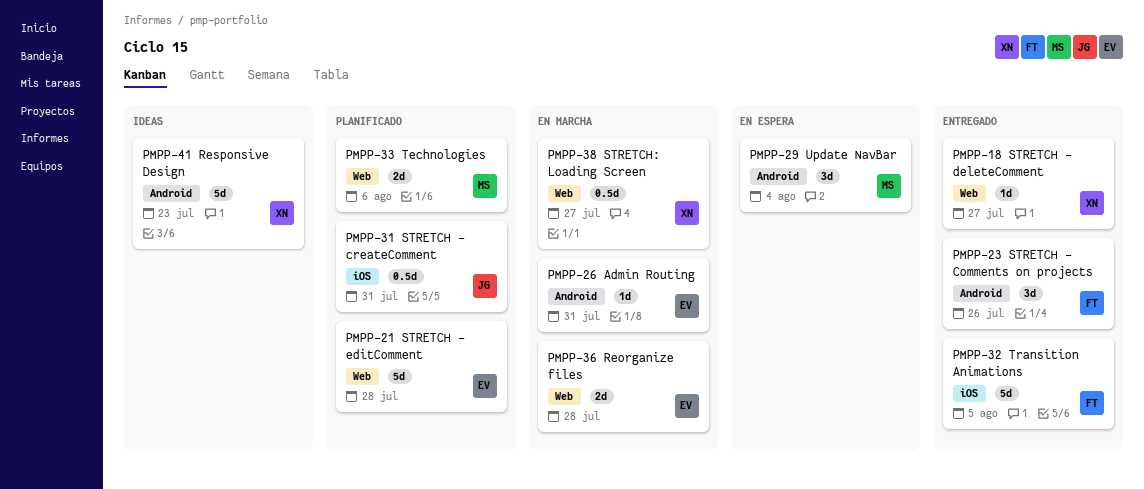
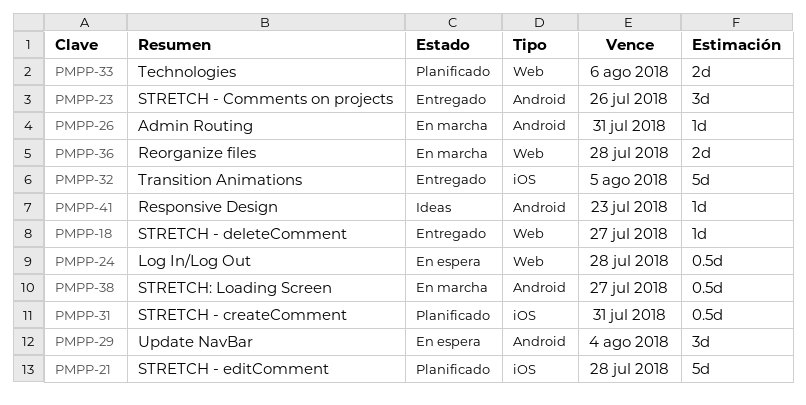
PMPP-21, label: Web -> iOS
PMPP-24: none -> present
PMPP-38, label: Web -> Android
PMPP-41, estimate: 5d -> 1d

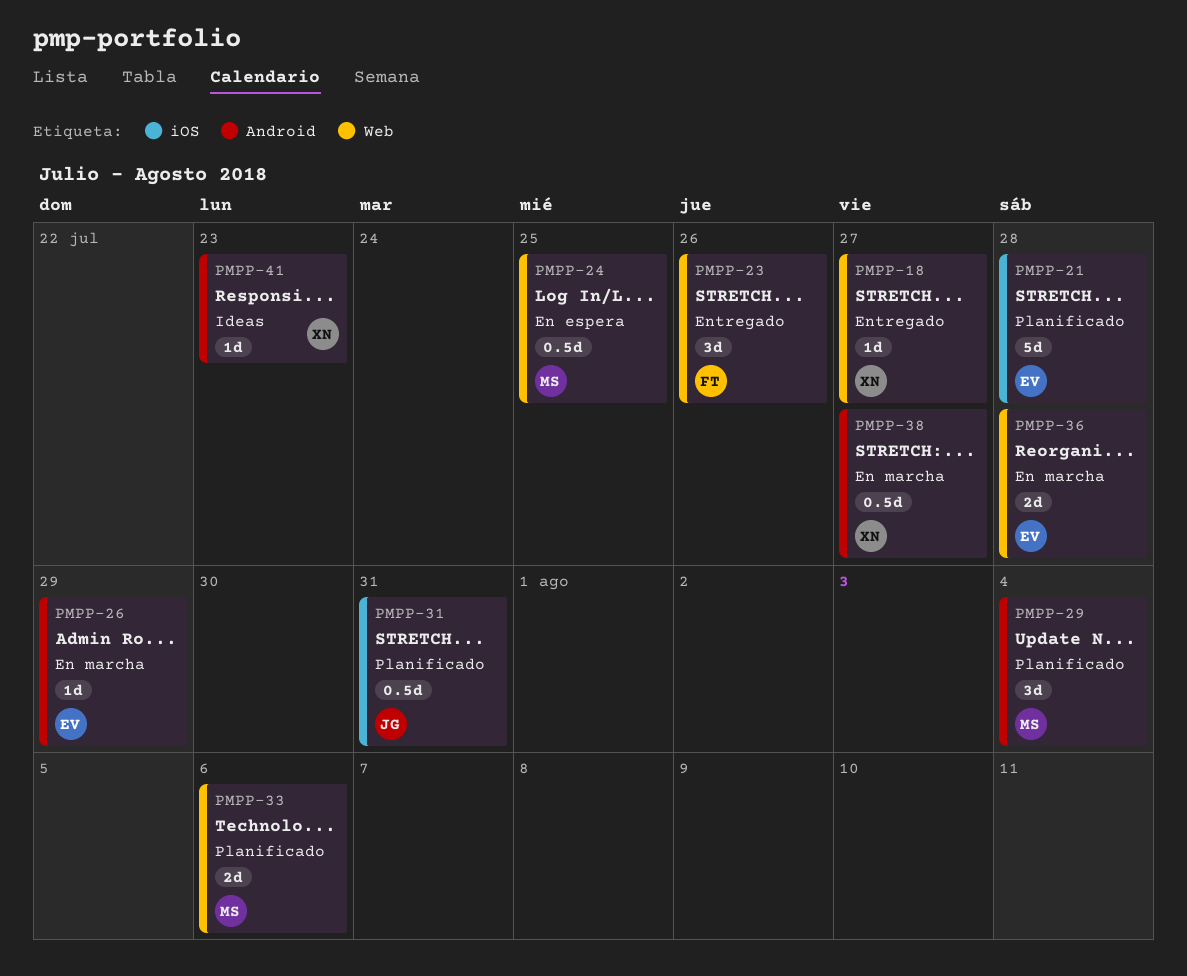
PMPP-23, label: Android -> Web
PMPP-24, due: Jul 28 -> Jul 25
PMPP-26, due: Jul 31 -> Jul 29
PMPP-29, status: En espera -> Planificado
PMPP-32: present -> none

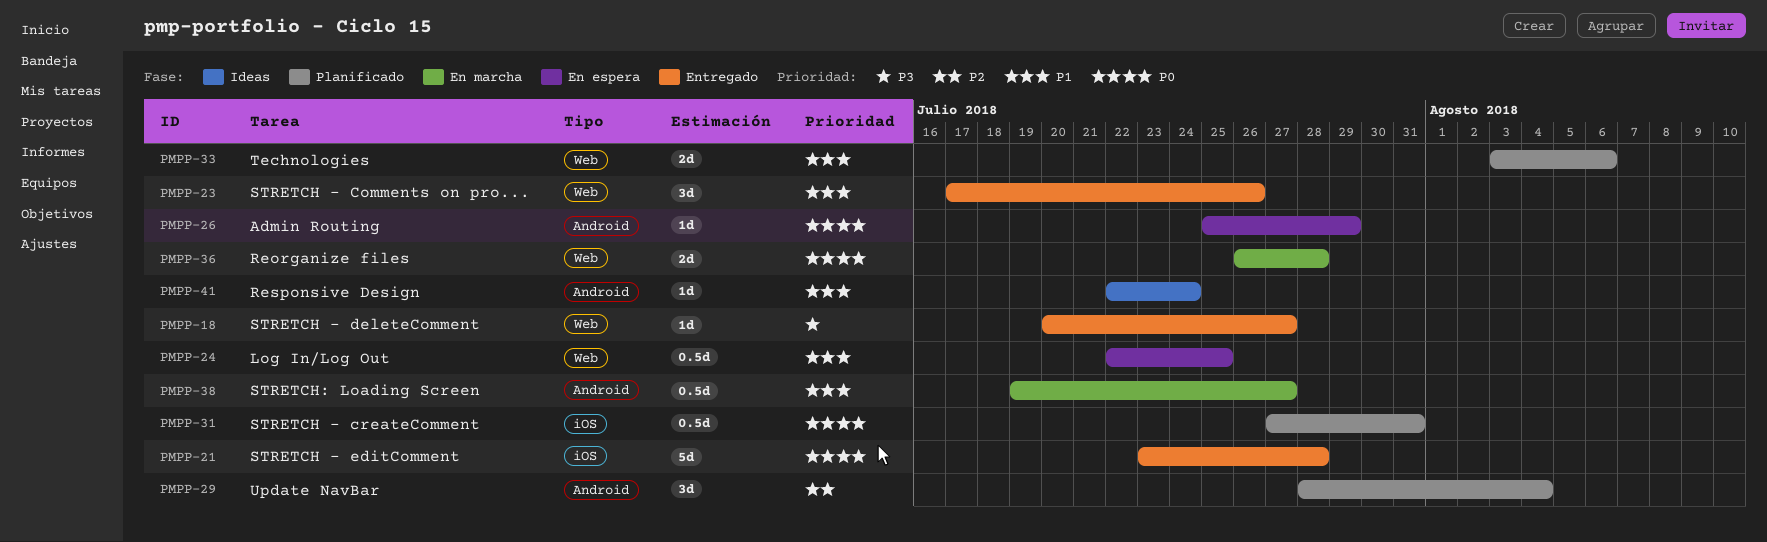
PMPP-21, status: Planificado -> Entregado
PMPP-26, status: En marcha -> En espera
PMPP-41, due: Jul 23 -> Jul 24

